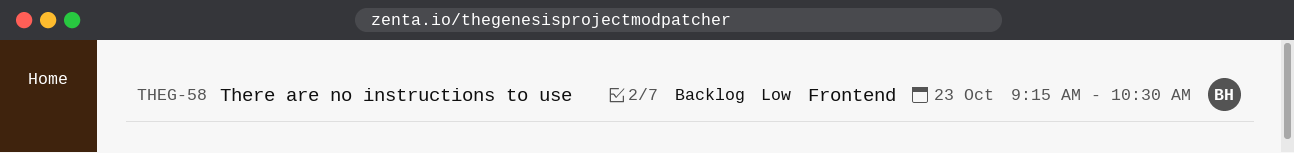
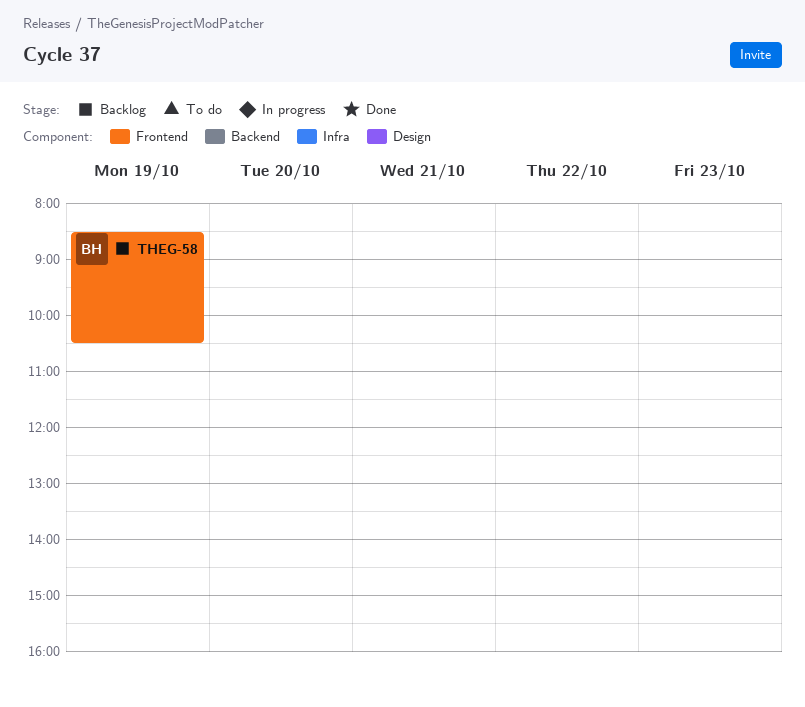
THEG-58, day: Oct 23 -> Oct 19
THEG-58, begins: 09:15 -> 08:30

